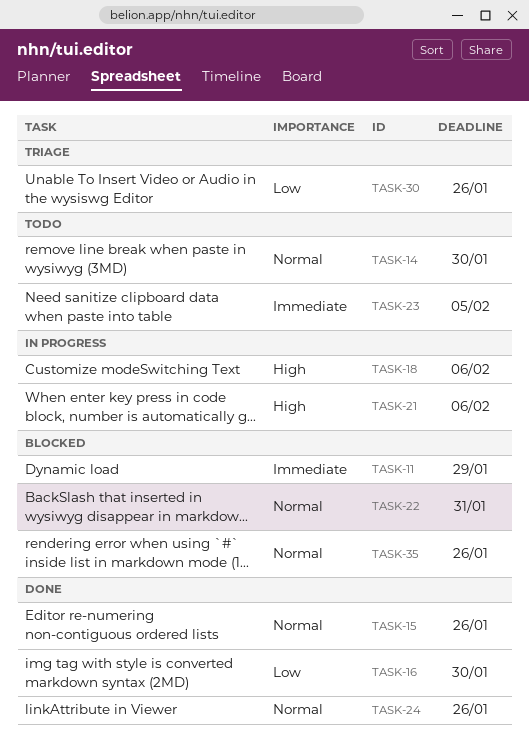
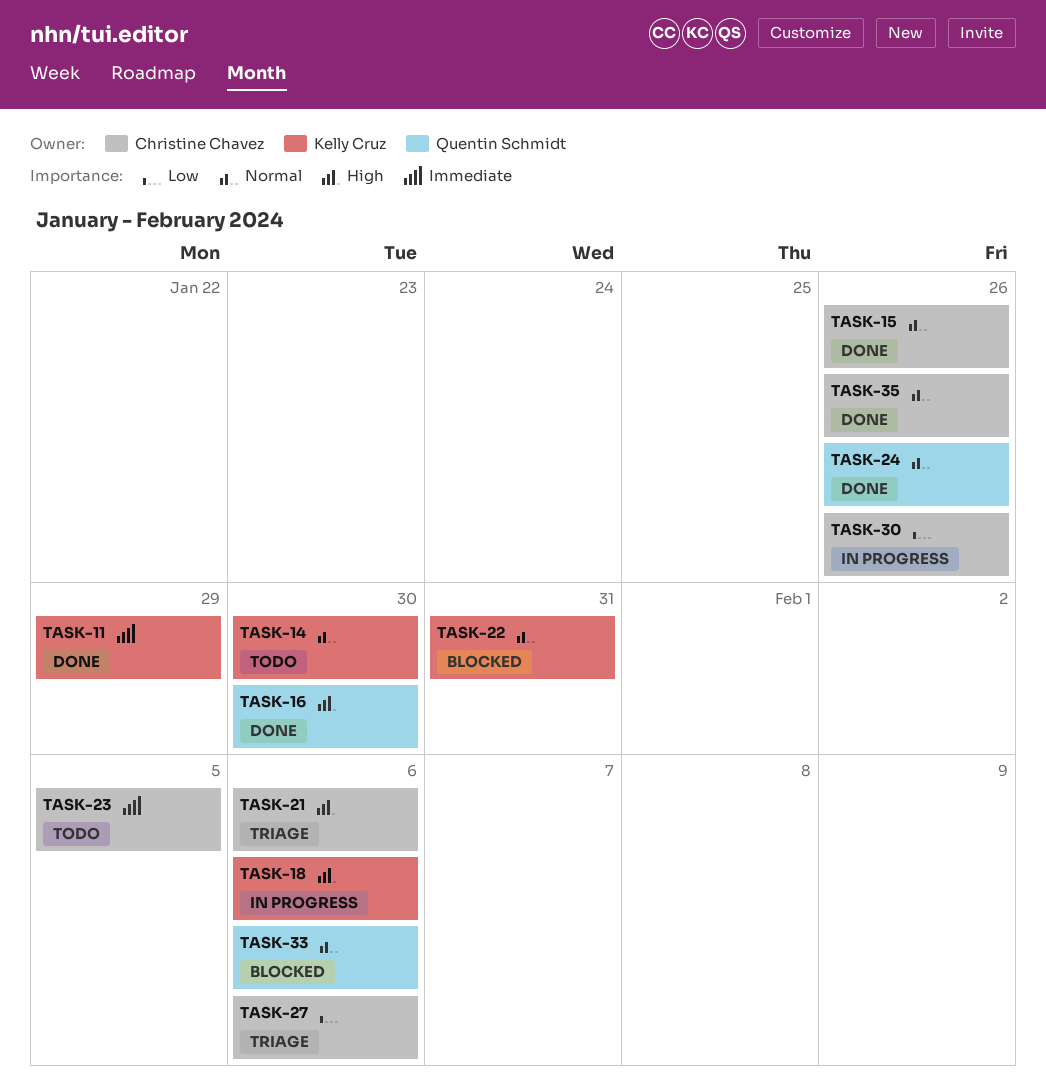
TASK-11, status: Blocked -> Done
TASK-16, priority: Low -> High
TASK-21, status: In progress -> Triage
TASK-27: none -> present
TASK-30, status: Triage -> In progress
TASK-33: none -> present
TASK-35, status: Blocked -> Done

